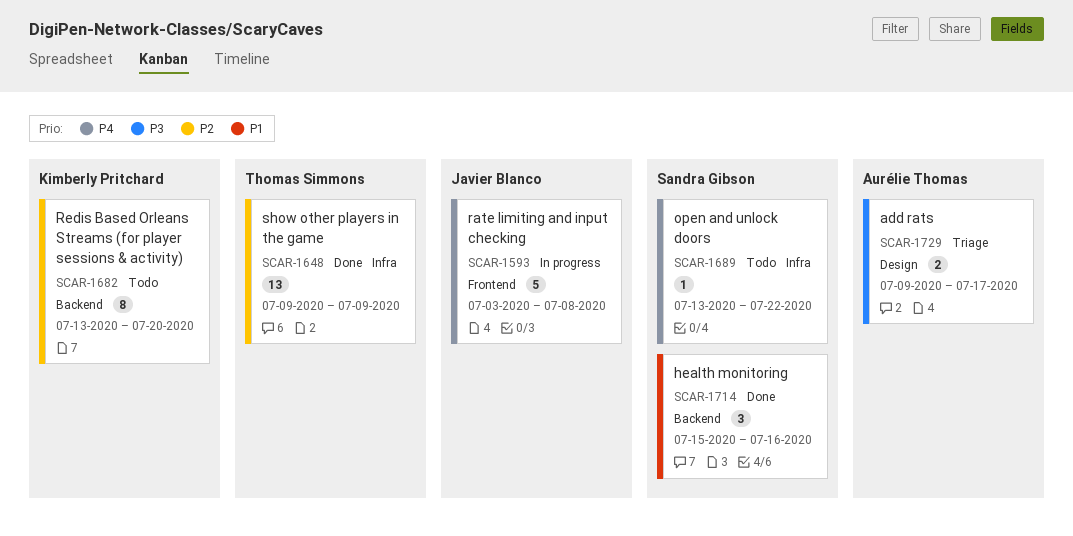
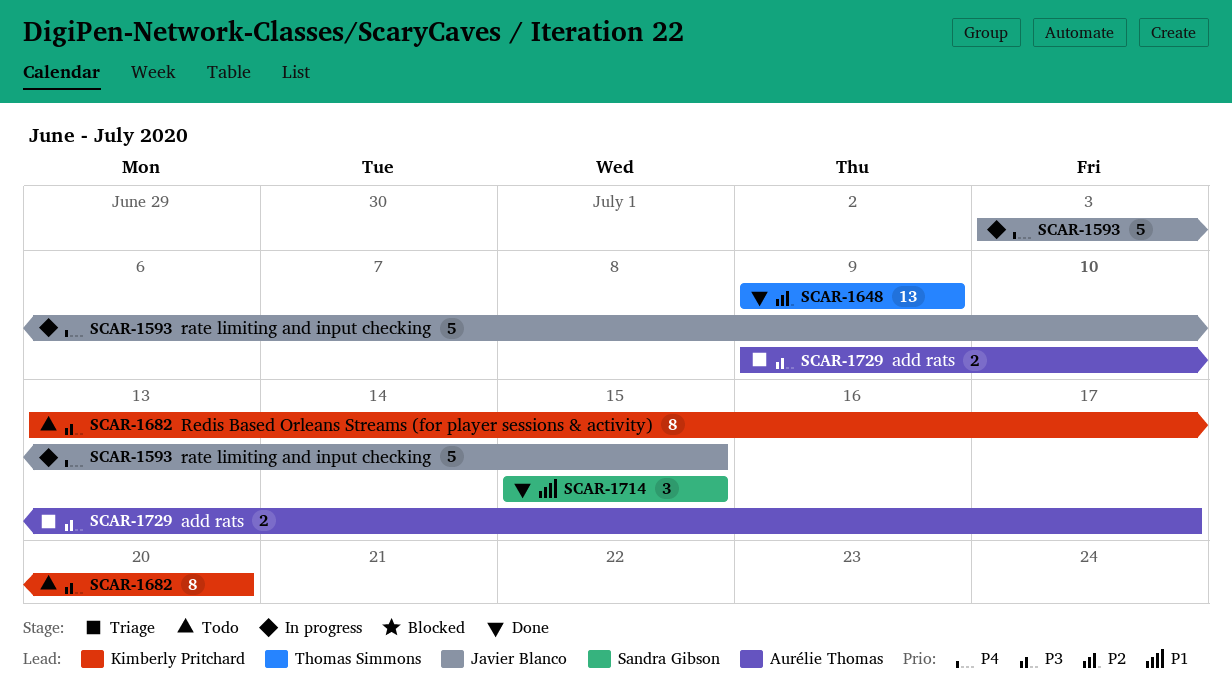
SCAR-1593, due: Jul 8 -> Jul 15
SCAR-1682, priority: P2 -> P3
SCAR-1689: present -> none
SCAR-1714, due: Jul 16 -> Jul 15

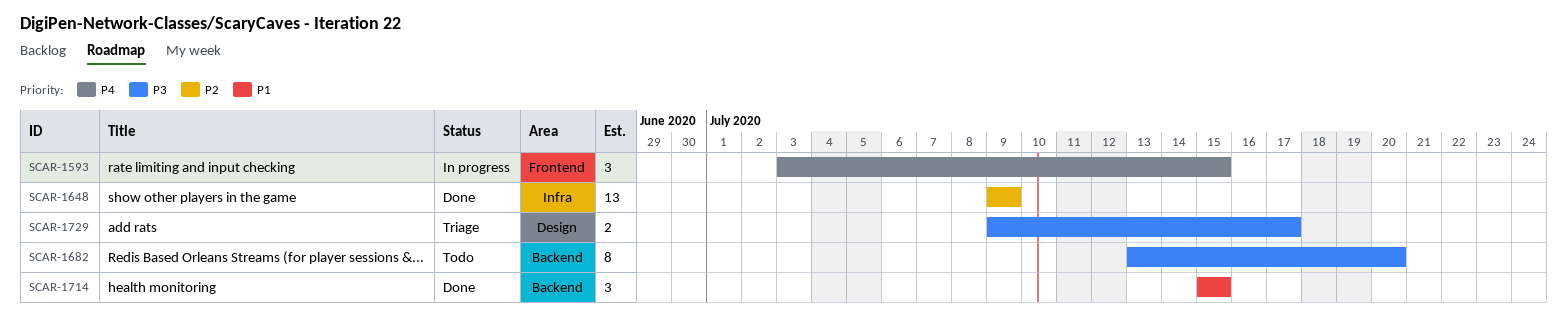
SCAR-1593, estimate: 5 -> 3

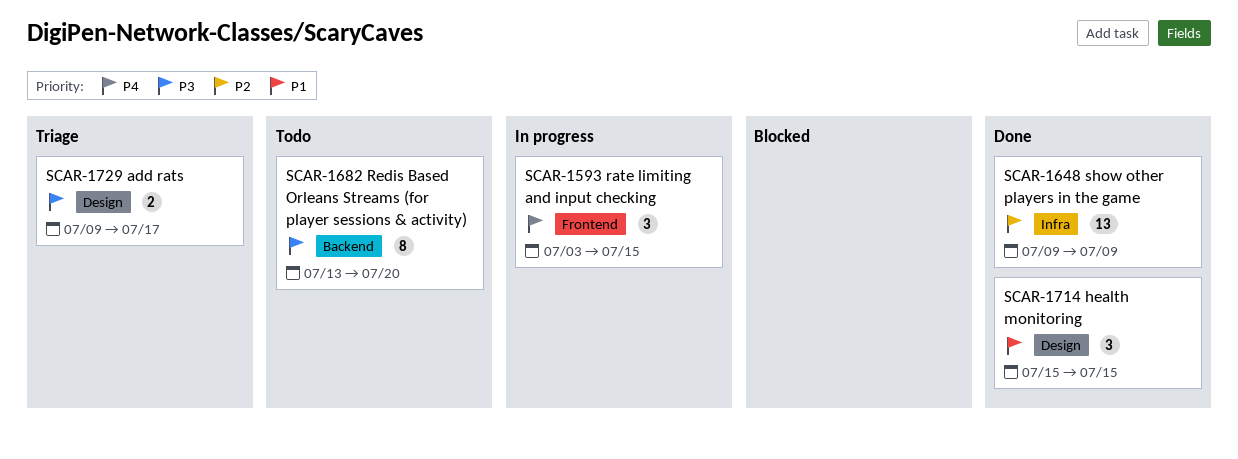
SCAR-1714, label: Backend -> Design

